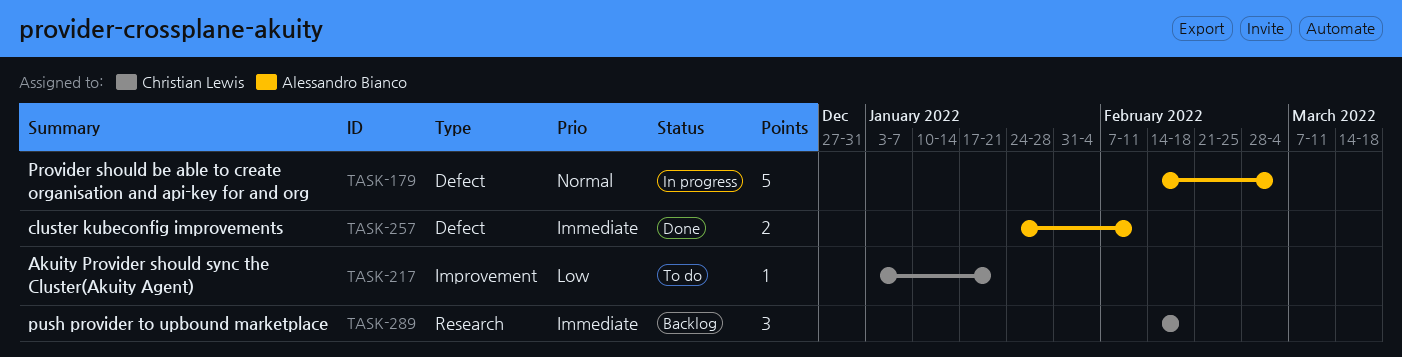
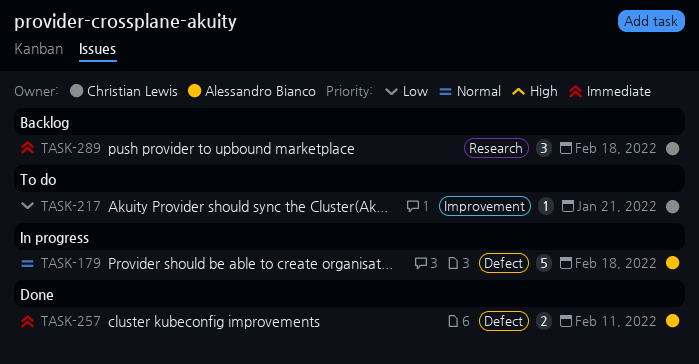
TASK-179, due: Mar 4 -> Feb 18

